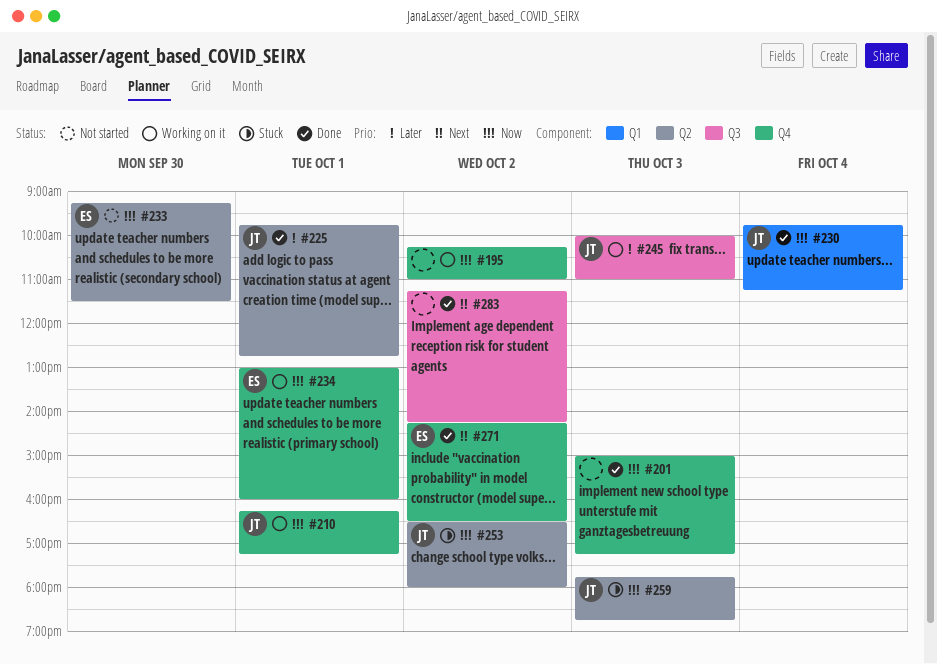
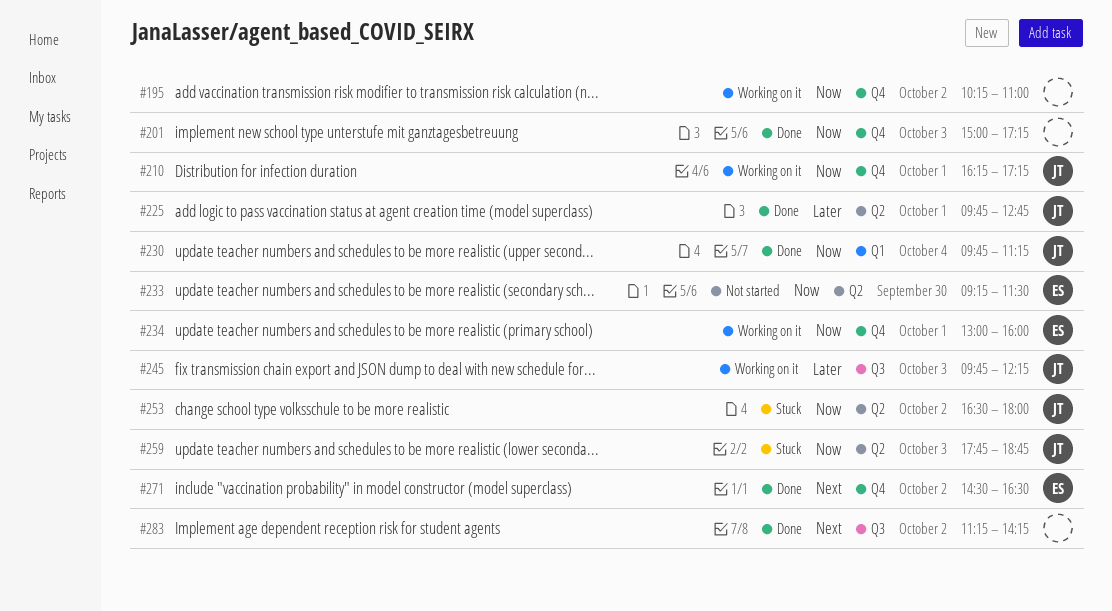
#245, begins: 10:00 -> 09:45
#245, ends: 11:00 -> 12:15
#271, begins: 14:15 -> 14:30

